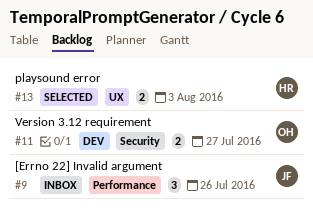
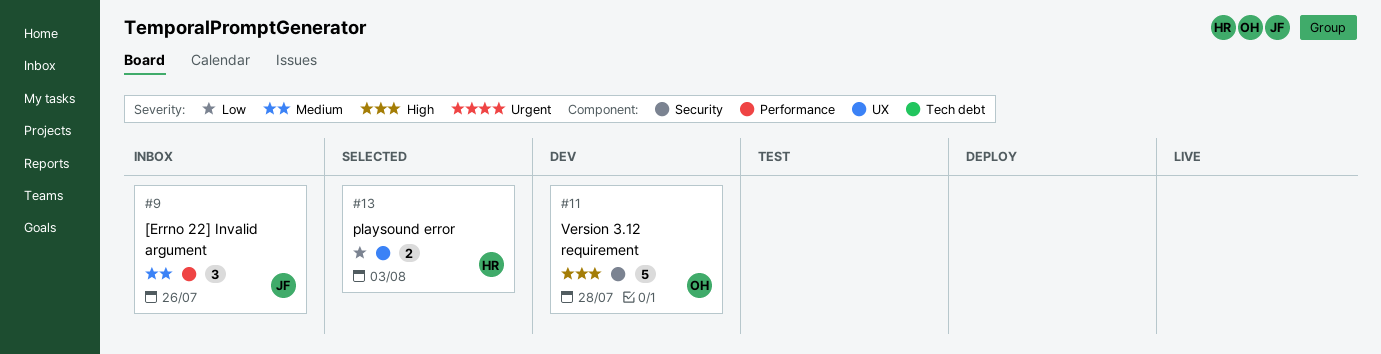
#11, estimate: 2 -> 5
#11, due: Jul 27 -> Jul 28

